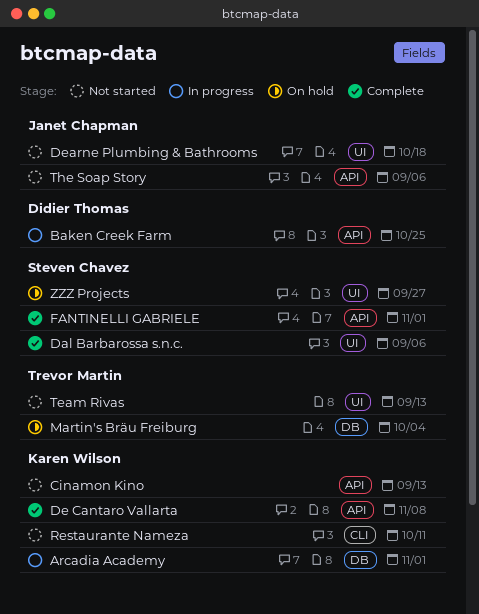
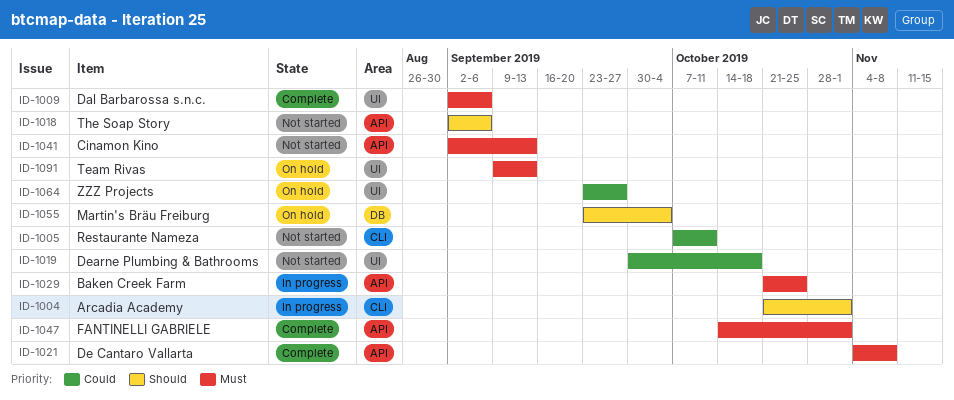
Arcadia Academy, label: DB -> CLI
Team Rivas, status: Not started -> On hold

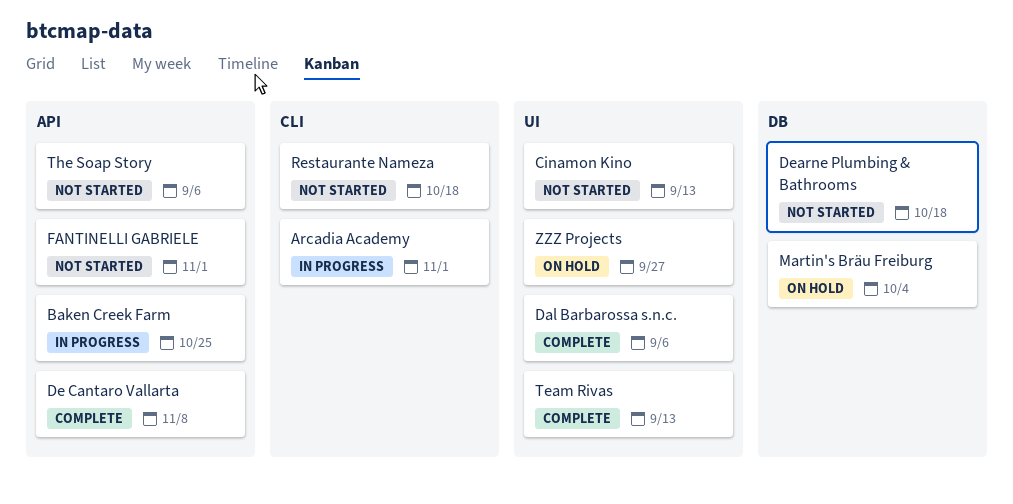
Cinamon Kino, label: API -> UI
Dearne Plumbing & Bathrooms, label: UI -> DB
FANTINELLI GABRIELE, status: Complete -> Not started
Restaurante Nameza, due: Oct 11 -> Oct 18
Team Rivas, status: On hold -> Complete

